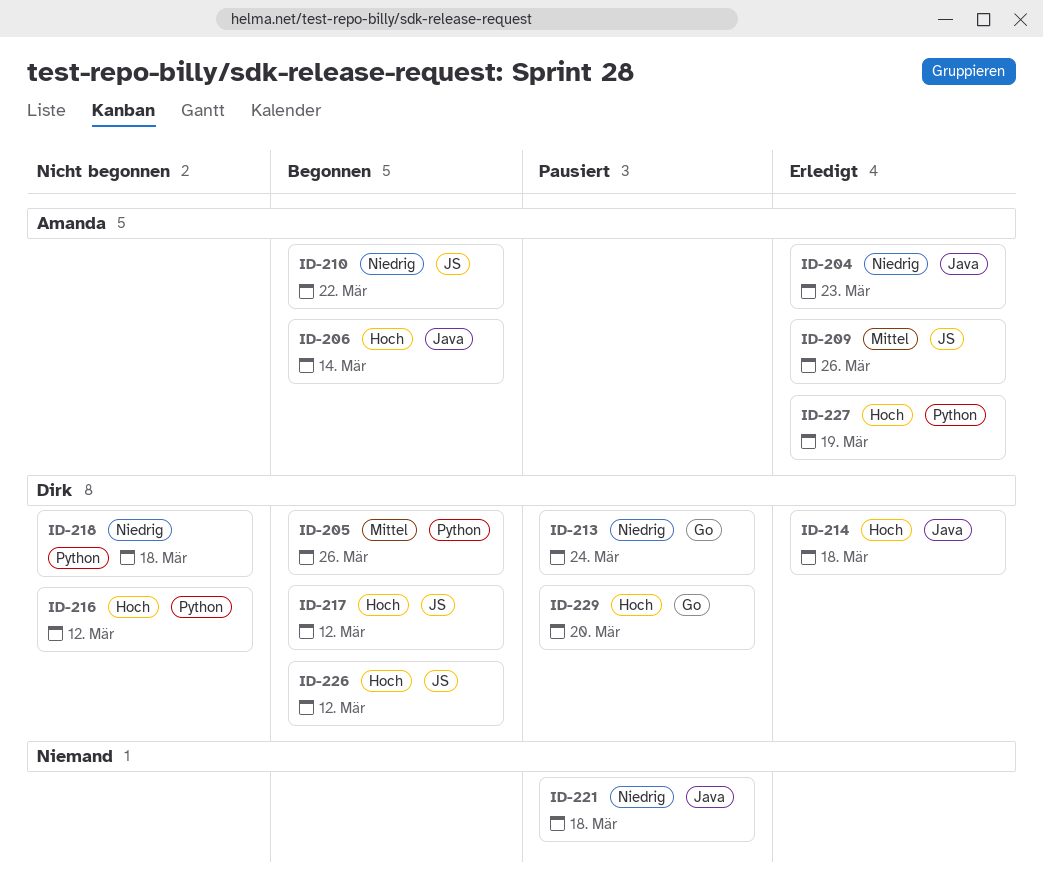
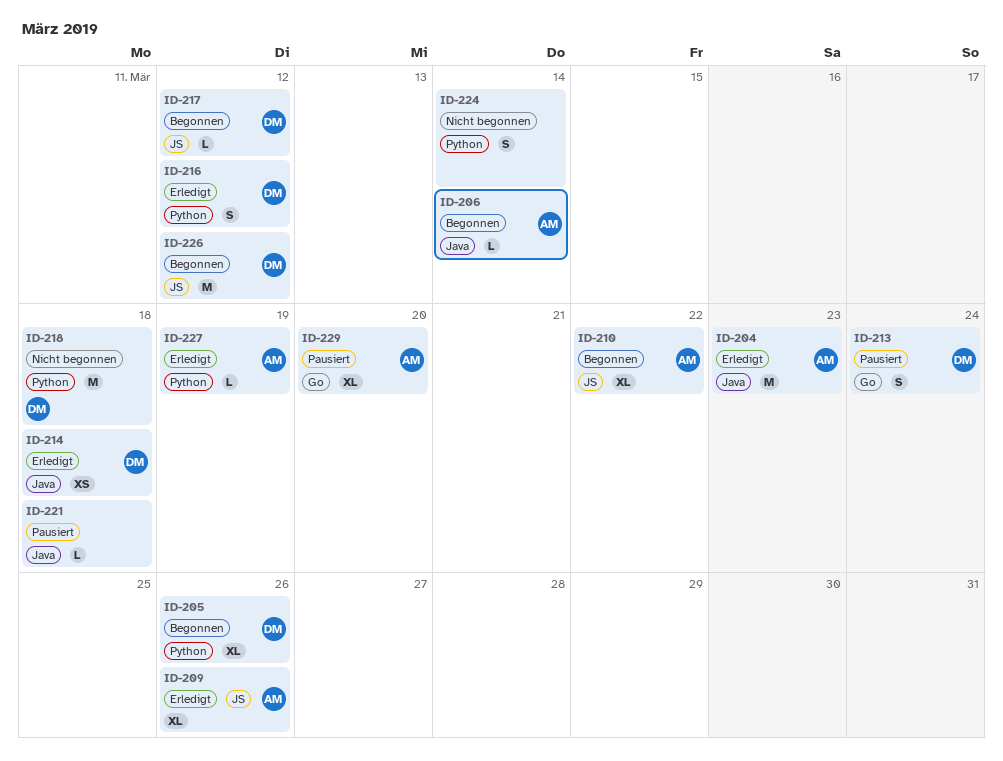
ID-216, status: Nicht begonnen -> Erledigt
ID-224: none -> present
ID-229, owner: Dirk -> Amanda

